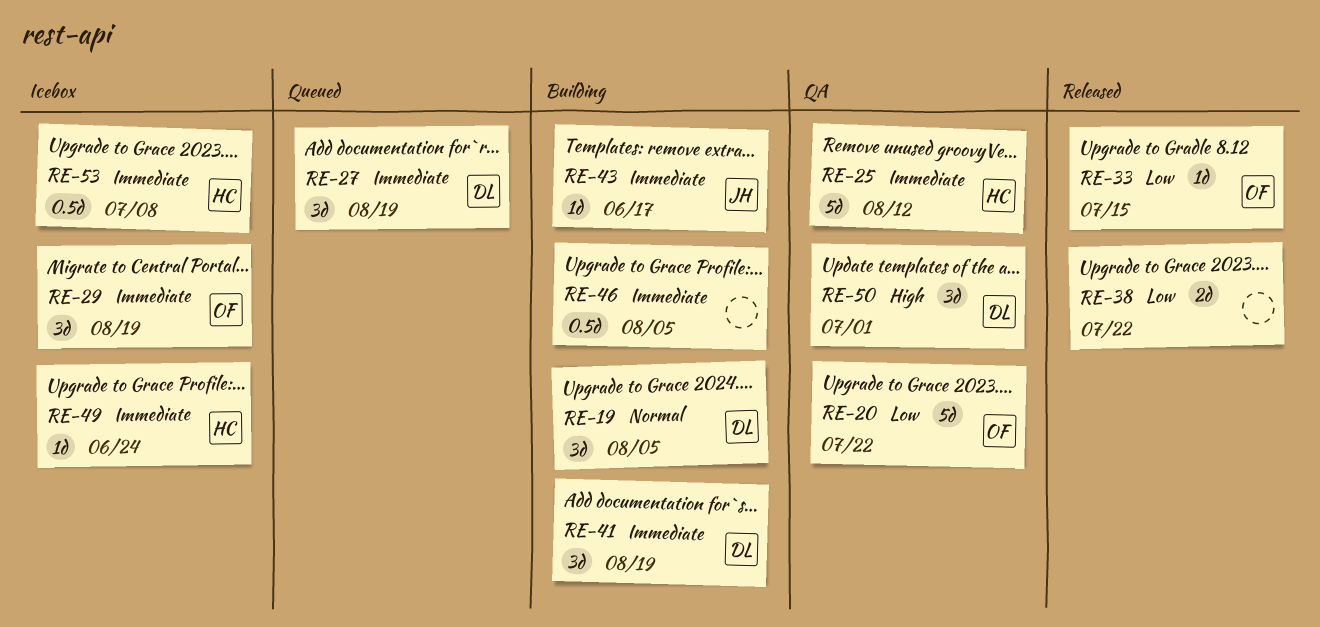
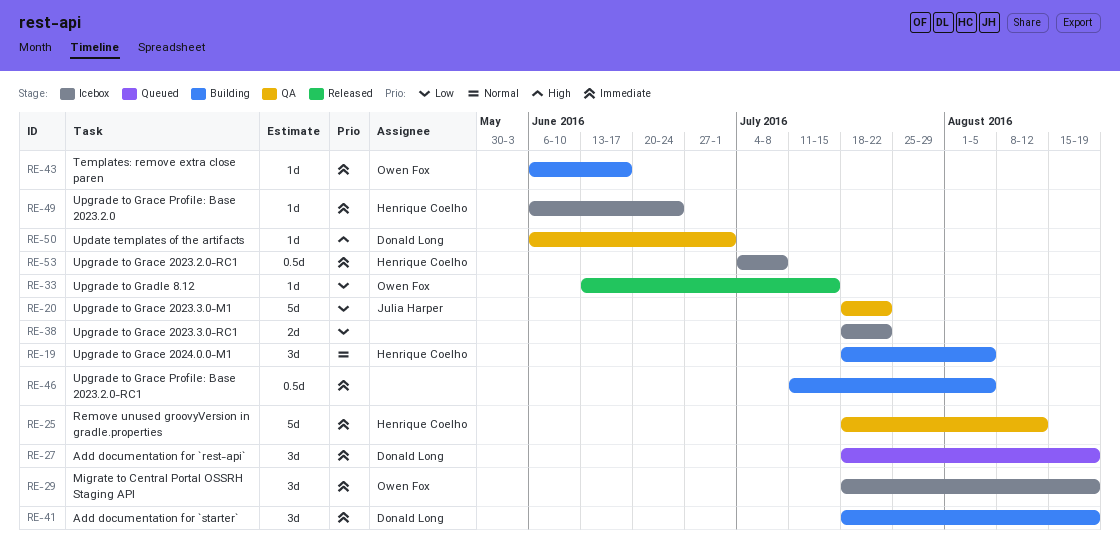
RE-19, owner: Donald Long -> Henrique Coelho
RE-20, owner: Owen Fox -> Julia Harper
RE-38, status: Released -> Icebox
RE-43, owner: Julia Harper -> Owen Fox
RE-50, estimate: 3d -> 1d

